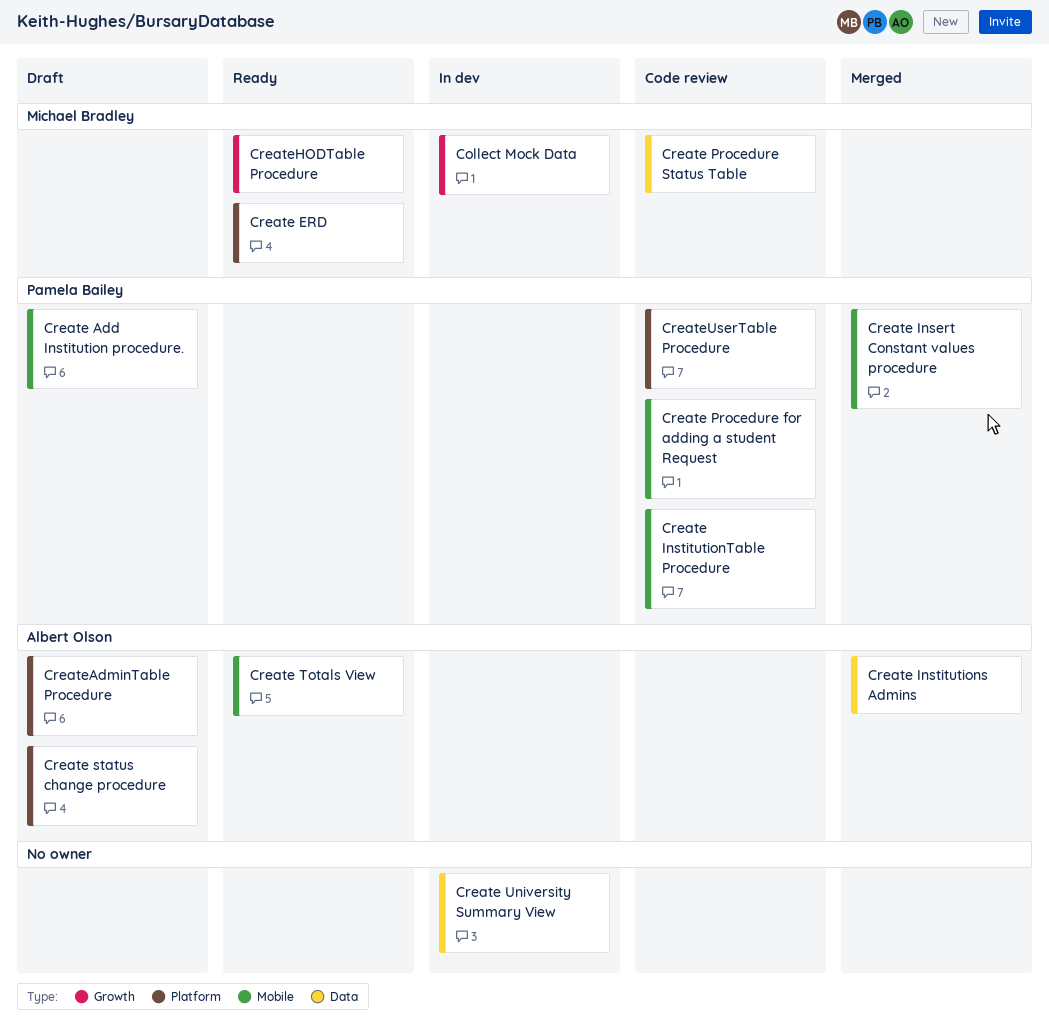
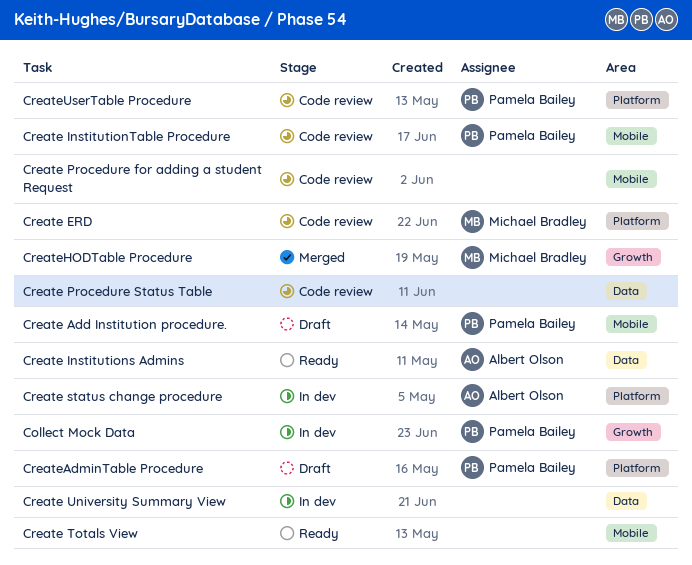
Collect Mock Data, owner: Michael Bradley -> Pamela Bailey
Create ERD, status: Ready -> Code review
Create Insert Constant values procedure: present -> none
Create Institutions Admins, status: Merged -> Ready
Create Procedure for adding a student Request, owner: Pamela Bailey -> none
Create Procedure Status Table, owner: Michael Bradley -> none
Create status change procedure, status: Draft -> In dev
Create Totals View, owner: Albert Olson -> none
CreateAdminTable Procedure, owner: Albert Olson -> Pamela Bailey
CreateHODTable Procedure, status: Ready -> Merged

